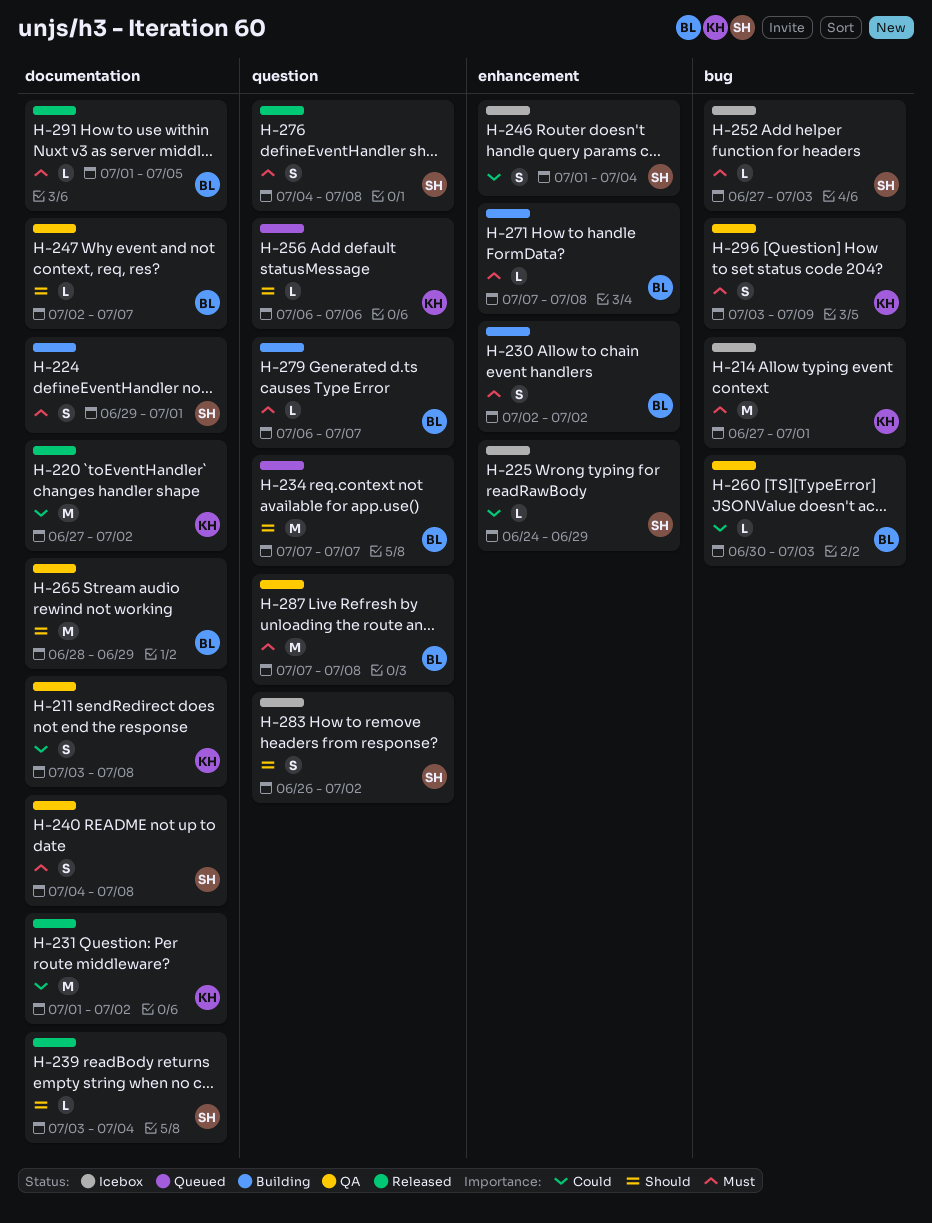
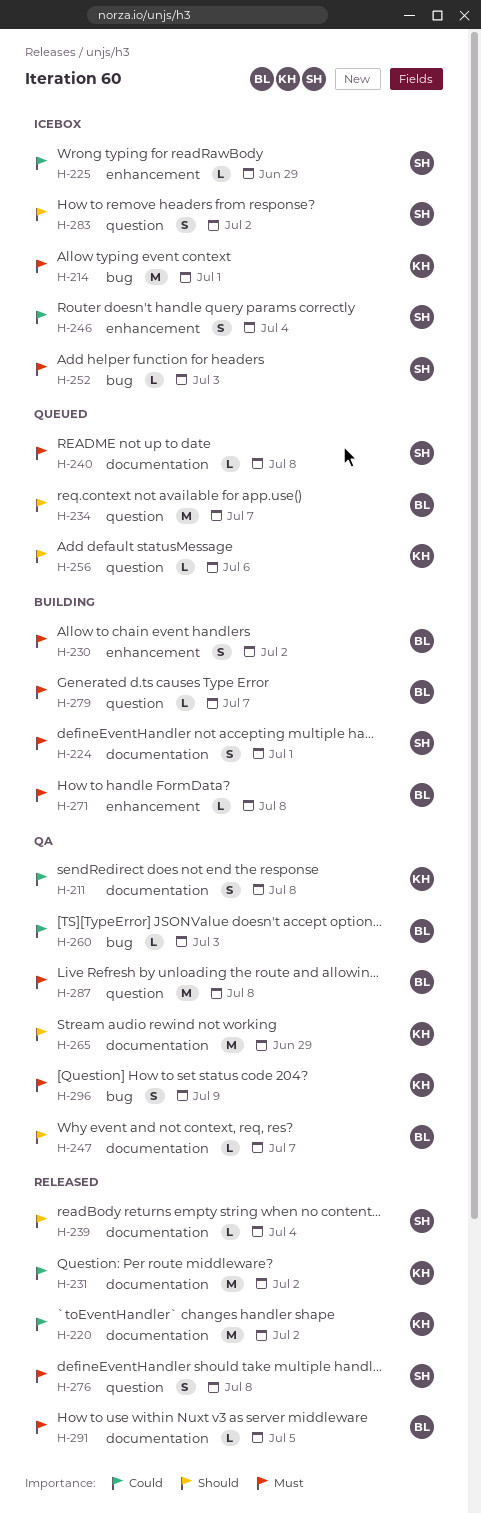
H-240, status: QA -> Queued
H-240, estimate: S -> L
H-265, owner: BL -> KH

